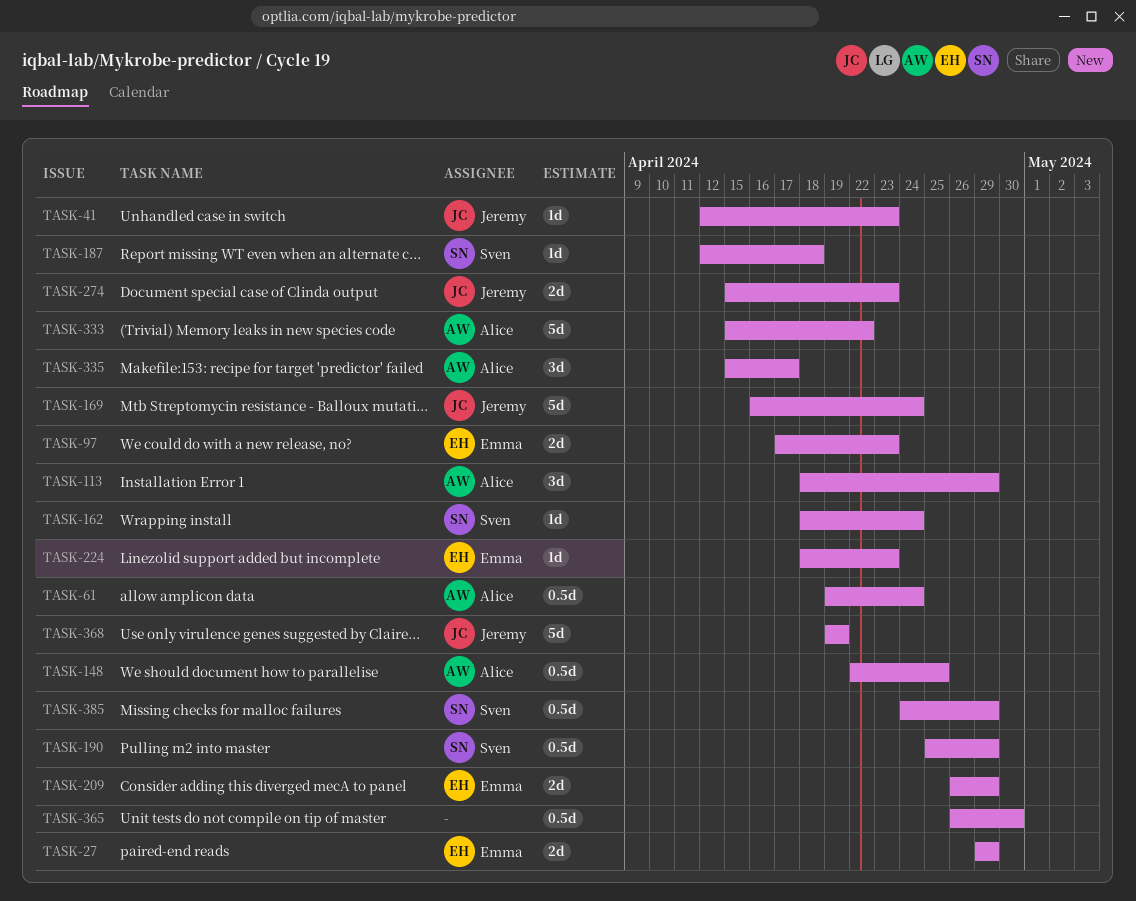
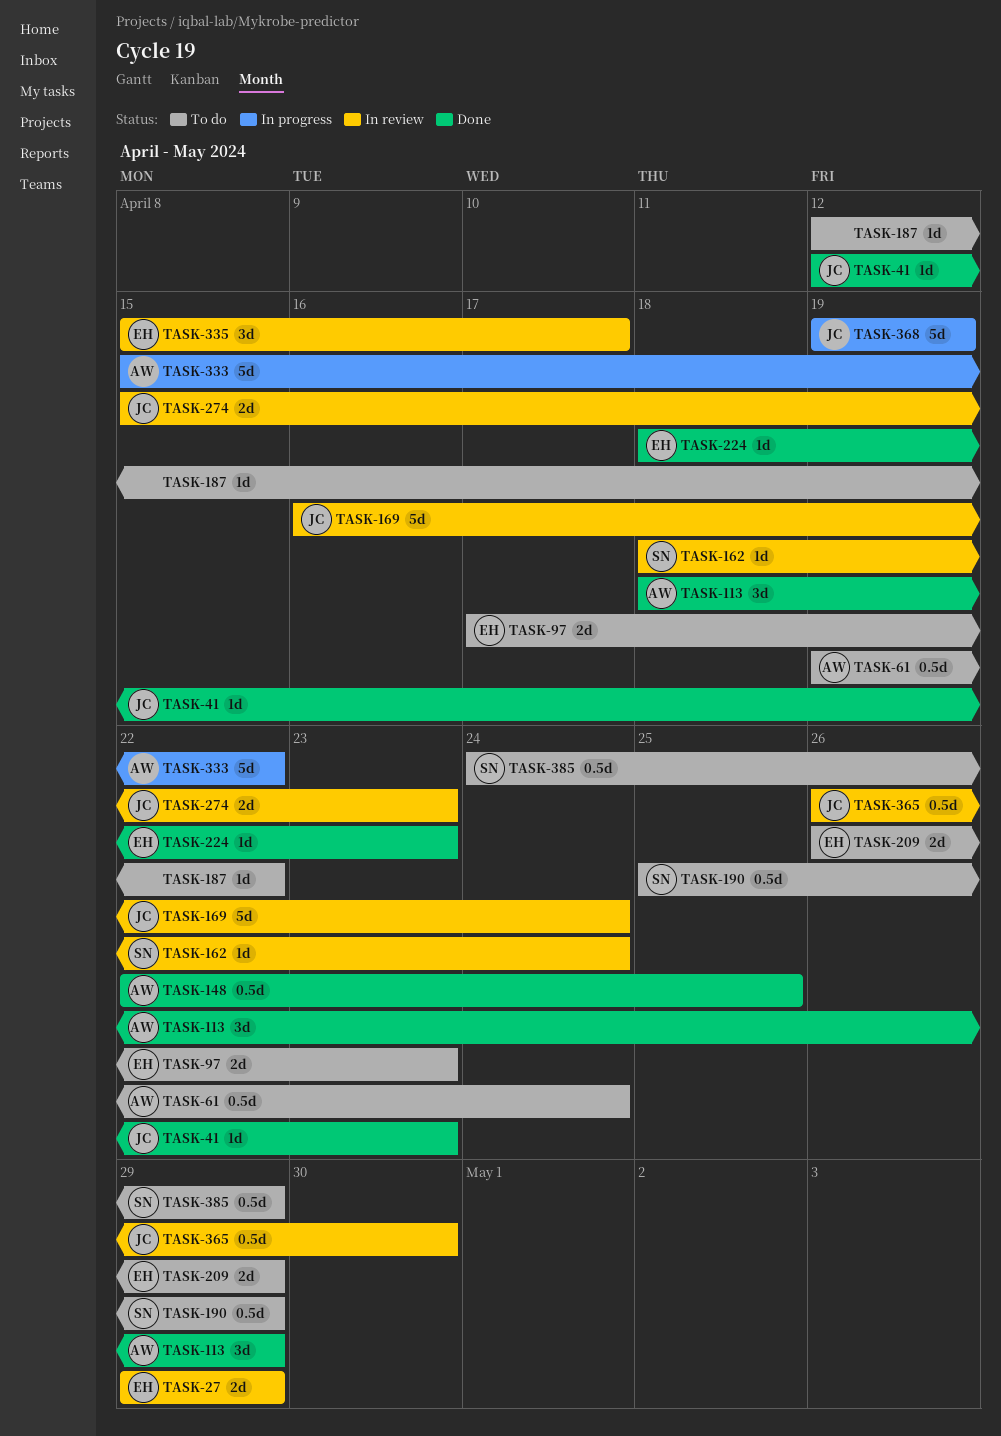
TASK-187, owner: Sven -> none
TASK-187, due: Apr 18 -> Apr 22
TASK-335, owner: Alice -> Emma
TASK-365, owner: none -> Jeremy

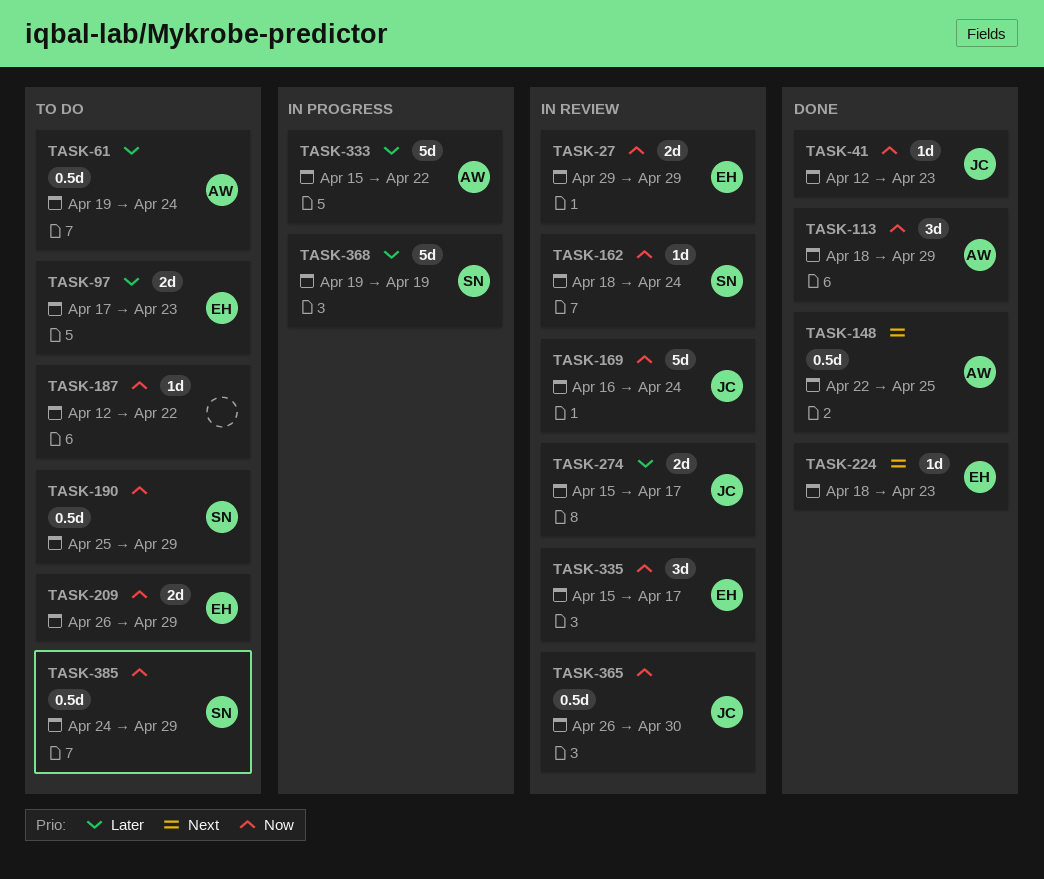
TASK-274, due: Apr 23 -> Apr 17
TASK-368, owner: JC -> SN

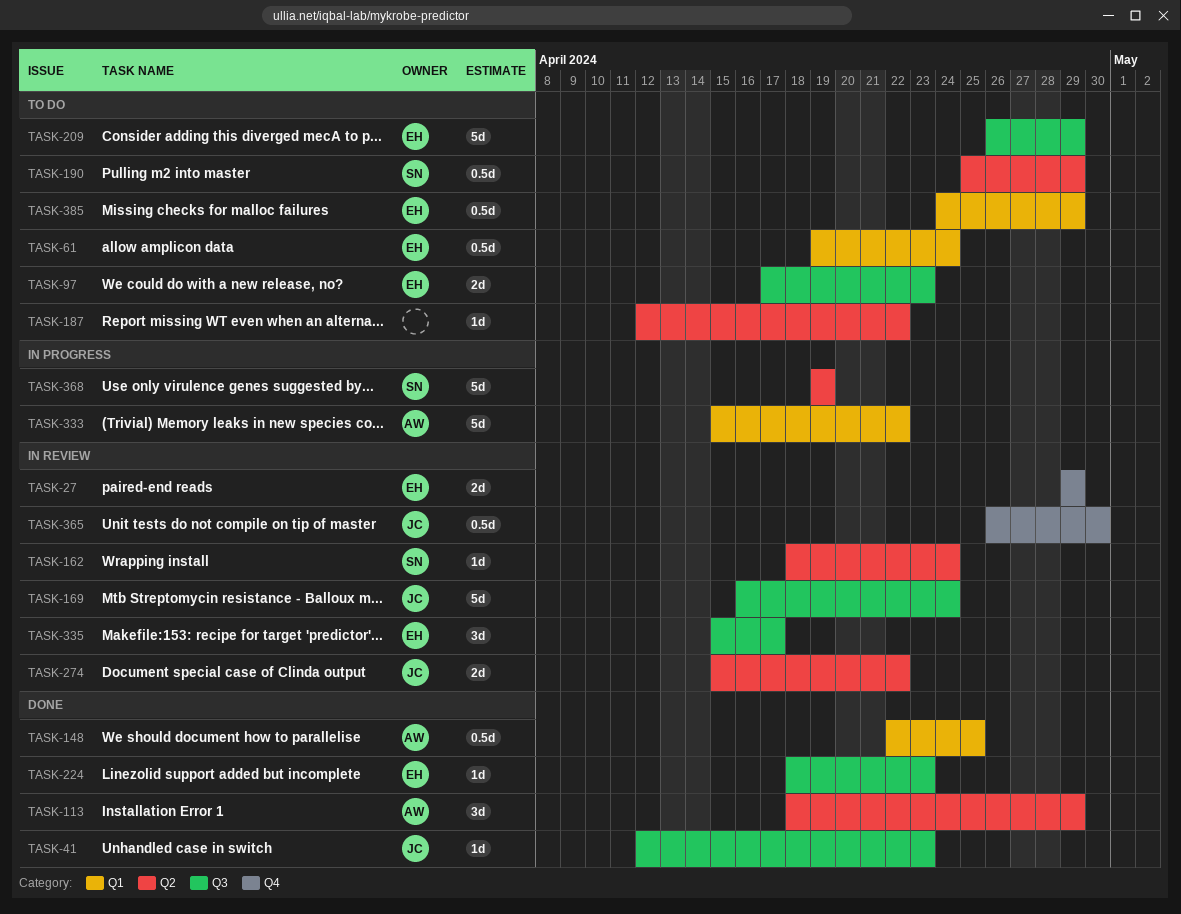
TASK-61, owner: AW -> EH
TASK-209, estimate: 2d -> 5d
TASK-274, due: Apr 17 -> Apr 22
TASK-385, owner: SN -> EH

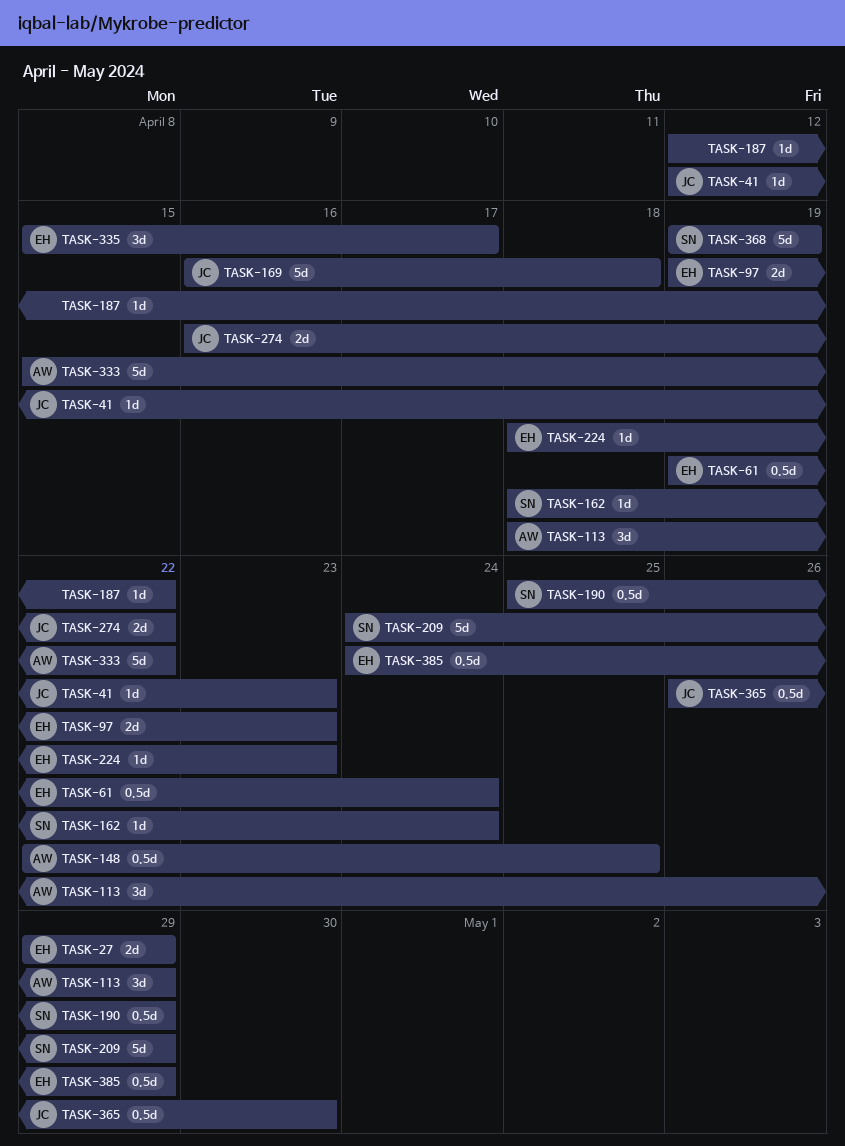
TASK-97, start: Apr 17 -> Apr 19
TASK-169, due: Apr 24 -> Apr 18
TASK-209, owner: EH -> SN
TASK-209, start: Apr 26 -> Apr 24
TASK-274, start: Apr 15 -> Apr 16

